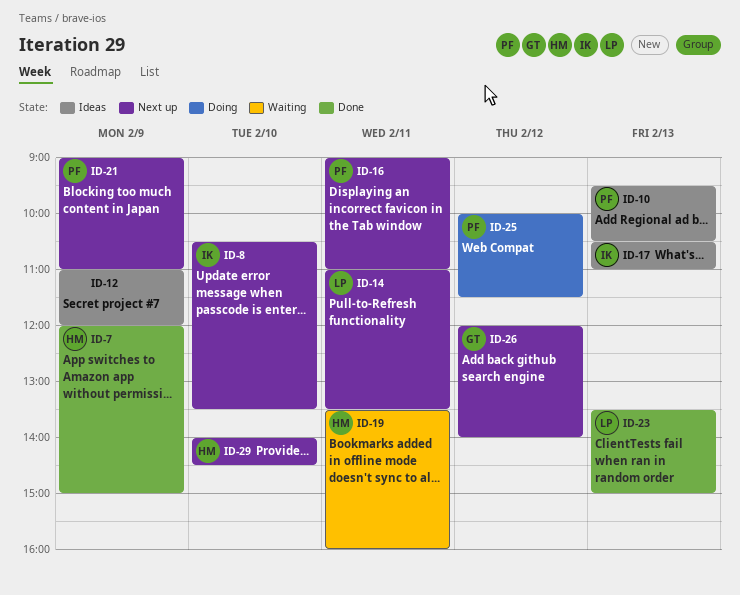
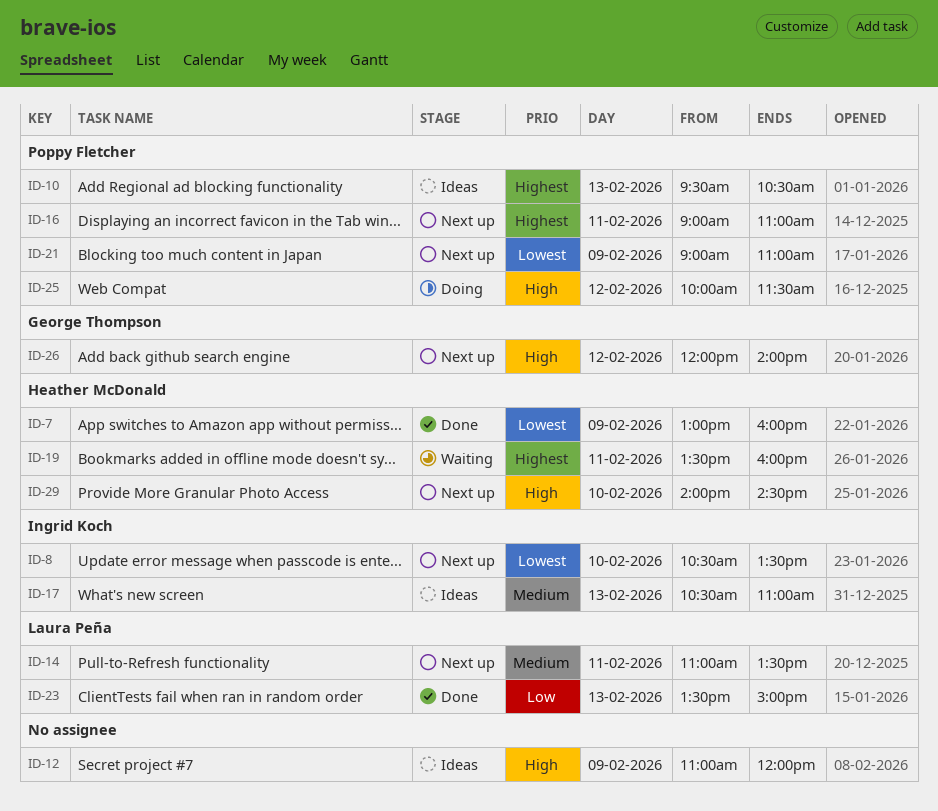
ID-7, begins: 12:00 -> 13:00
ID-7, ends: 15:00 -> 16:00

